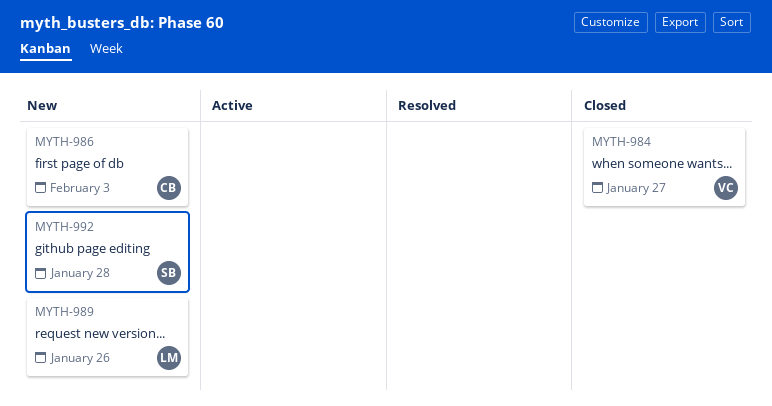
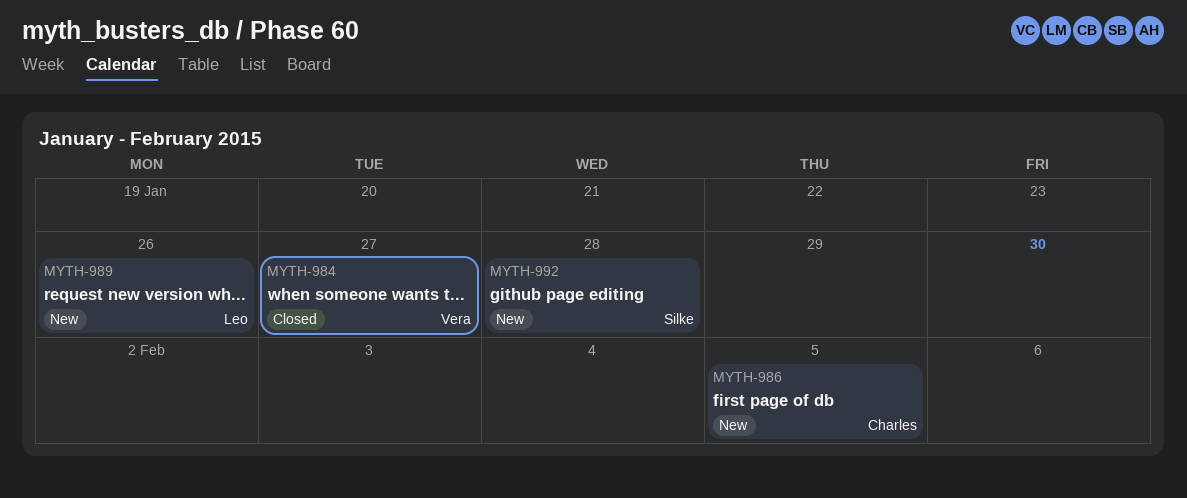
MYTH-986, due: Feb 3 -> Feb 5

